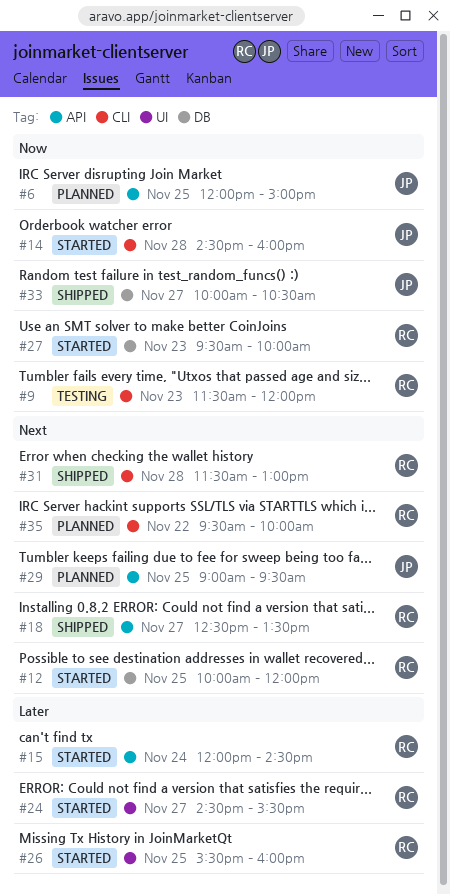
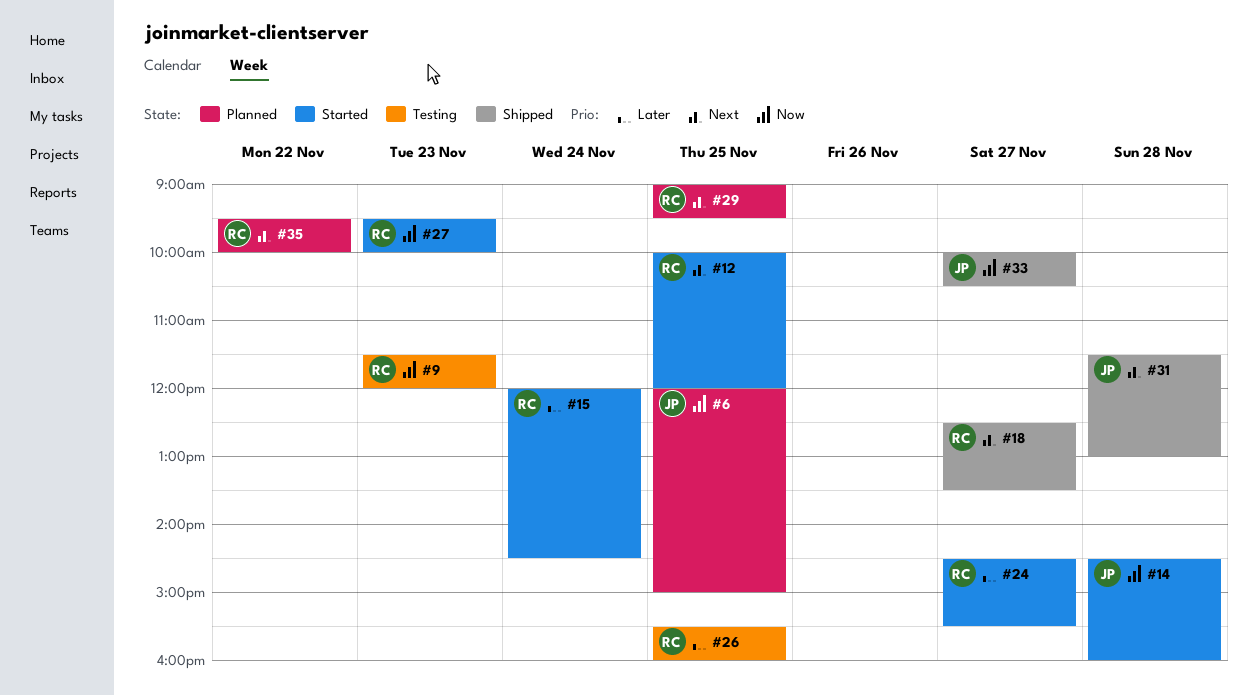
#26, status: Started -> Testing
#29, owner: JP -> RC
#31, owner: RC -> JP

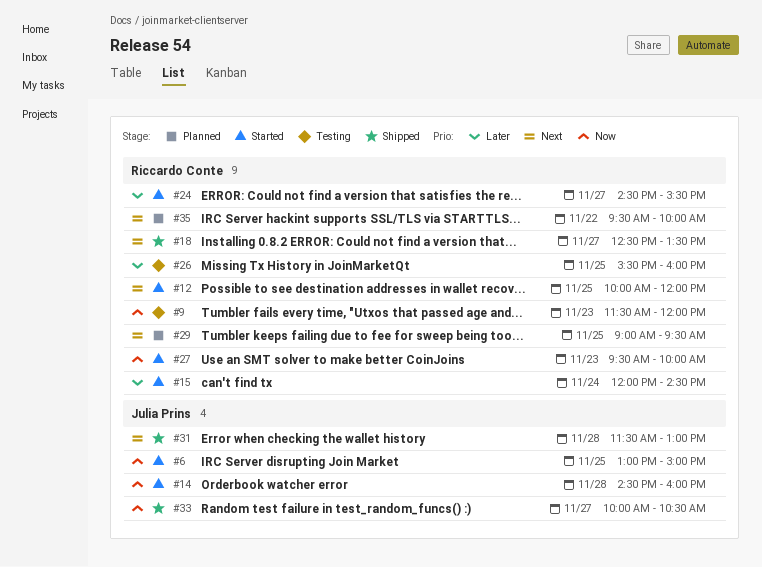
#6, status: Planned -> Started
#6, begins: 12:00 -> 13:00

